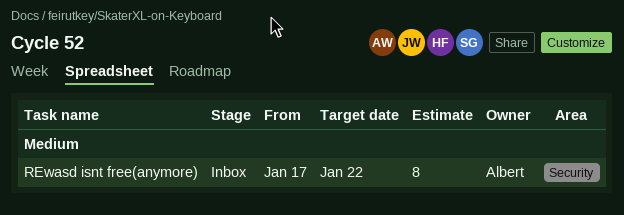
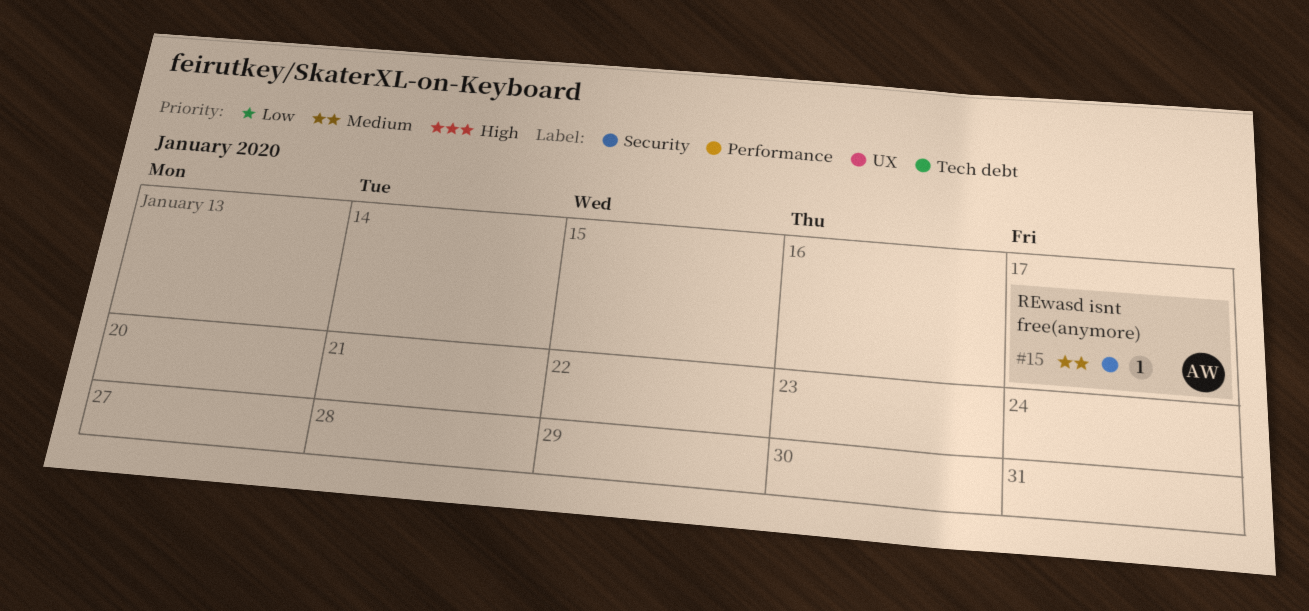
REwasd isnt free(anymore), estimate: 8 -> 1
REwasd isnt free(anymore), due: Jan 22 -> Jan 17

